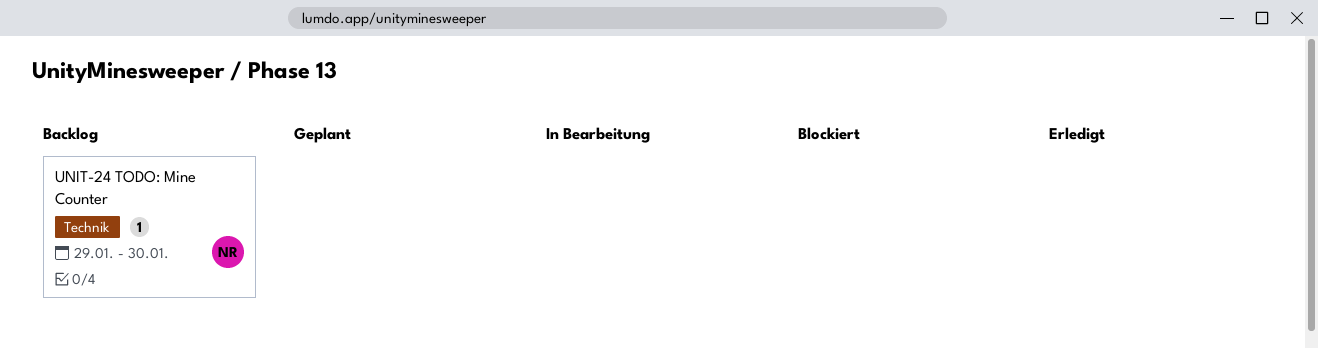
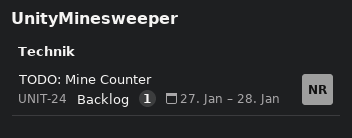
UNIT-24, start: Jan 29 -> Jan 27
UNIT-24, due: Jan 30 -> Jan 28

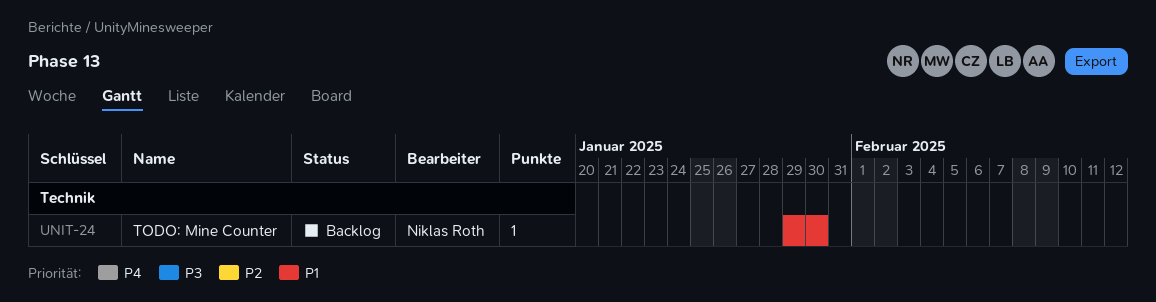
UNIT-24, start: Jan 27 -> Jan 29
UNIT-24, due: Jan 28 -> Jan 30

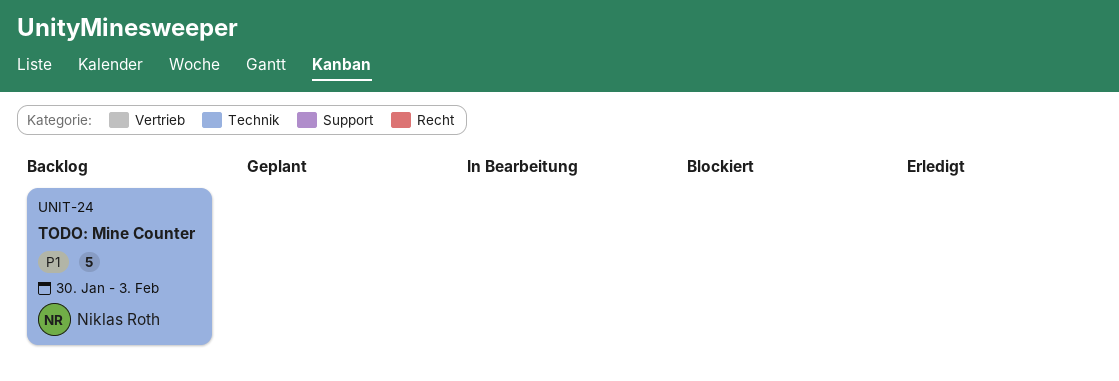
UNIT-24, estimate: 1 -> 5
UNIT-24, start: Jan 29 -> Jan 30
UNIT-24, due: Jan 30 -> Feb 3

